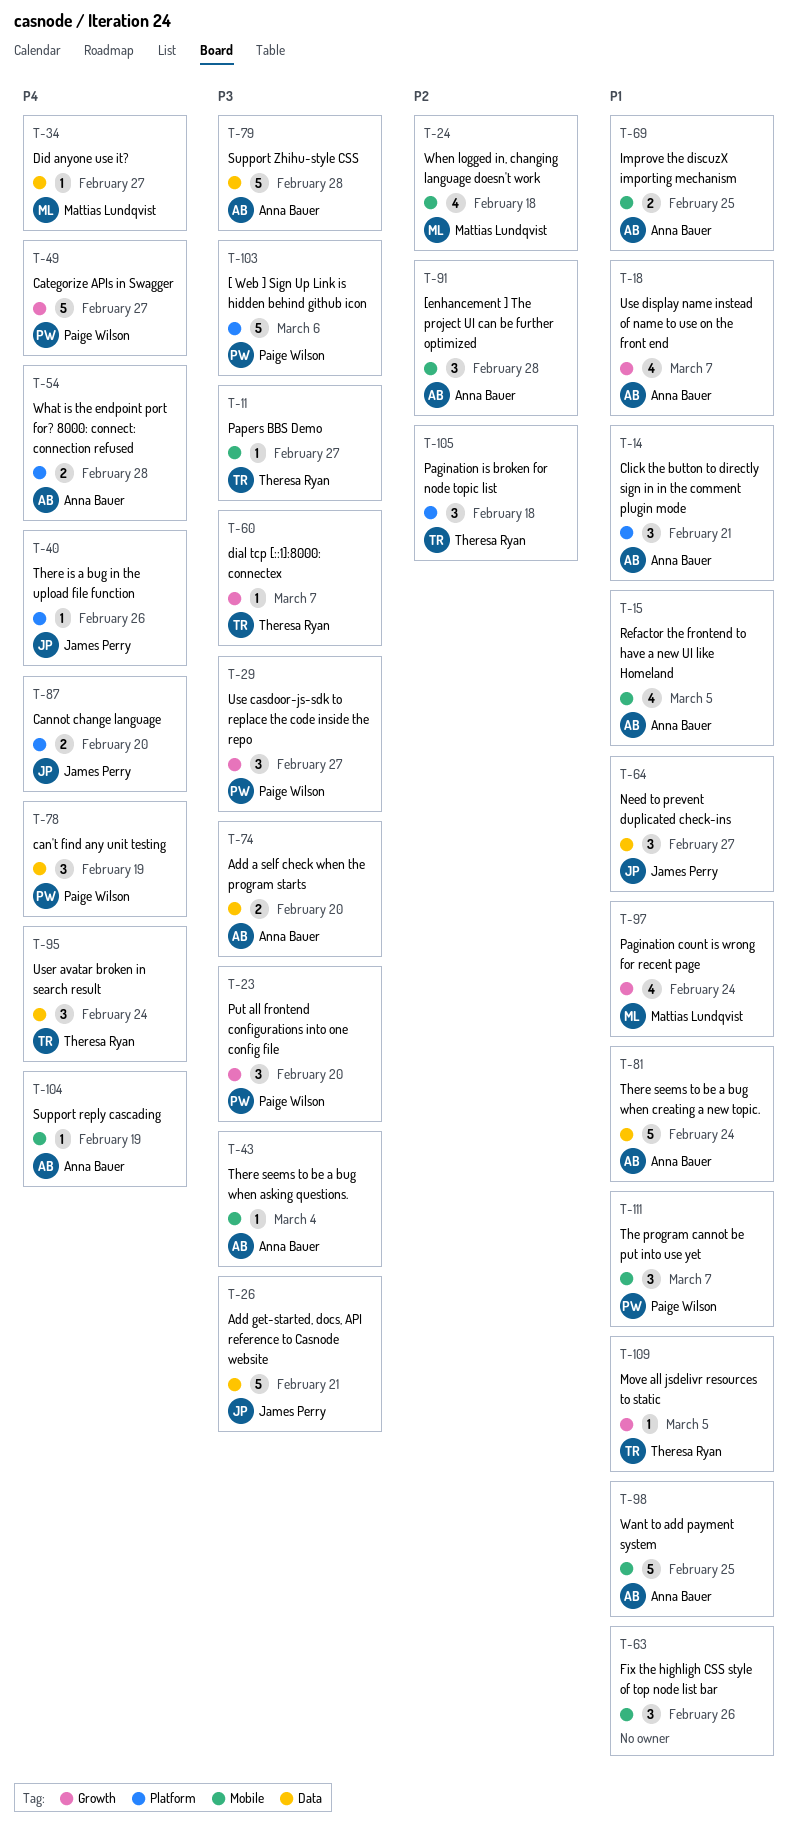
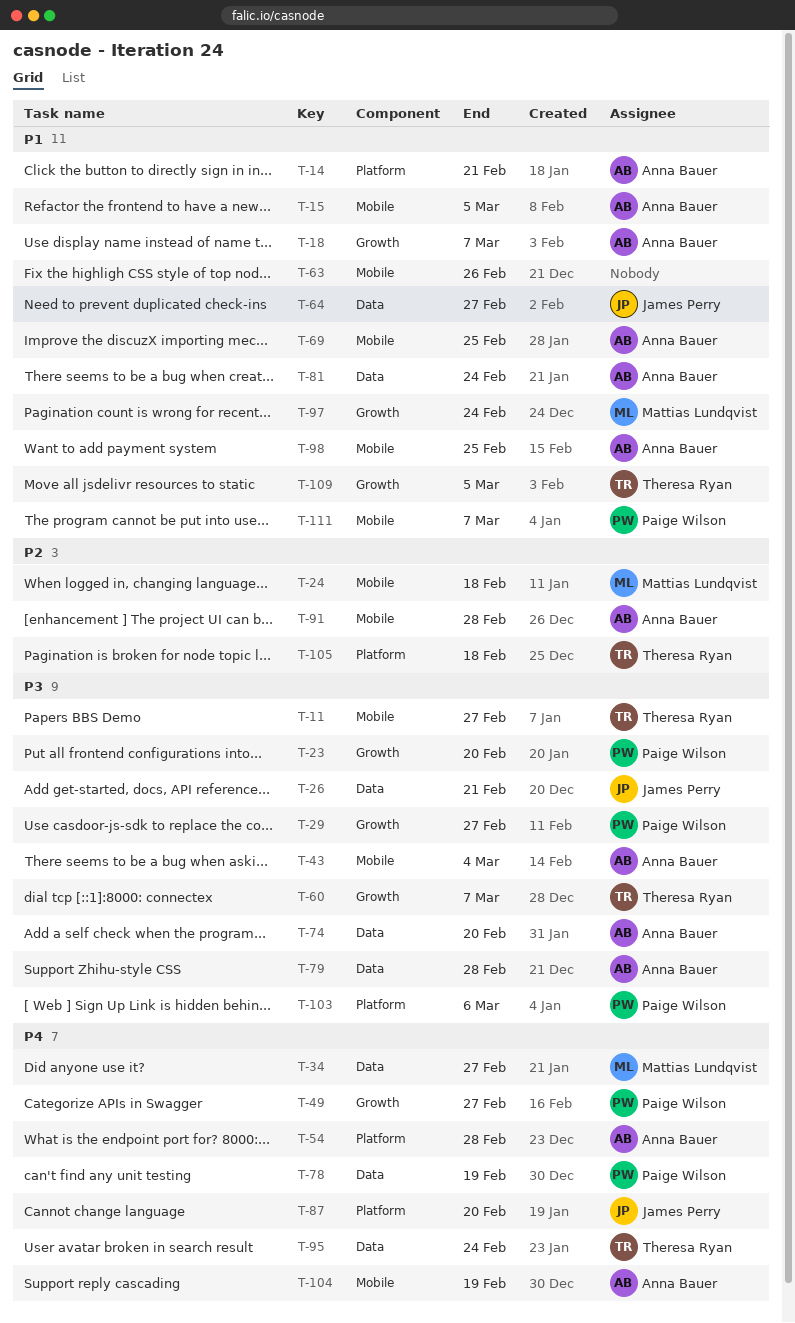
T-40: present -> none

